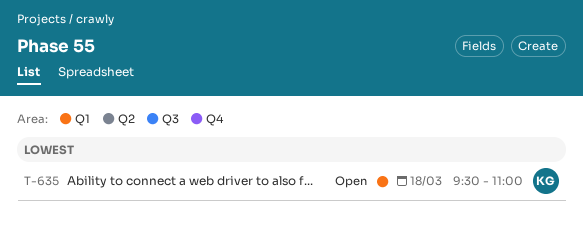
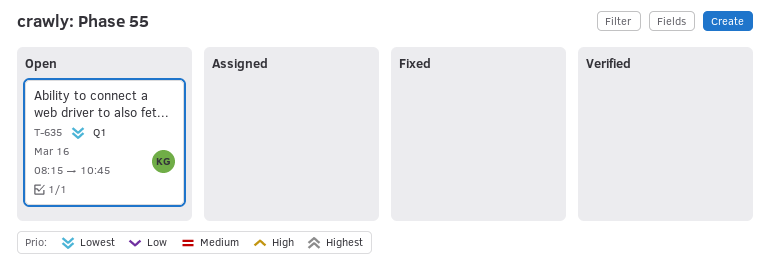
T-635, day: Mar 18 -> Mar 16
T-635, begins: 09:30 -> 08:15
T-635, ends: 11:00 -> 10:45

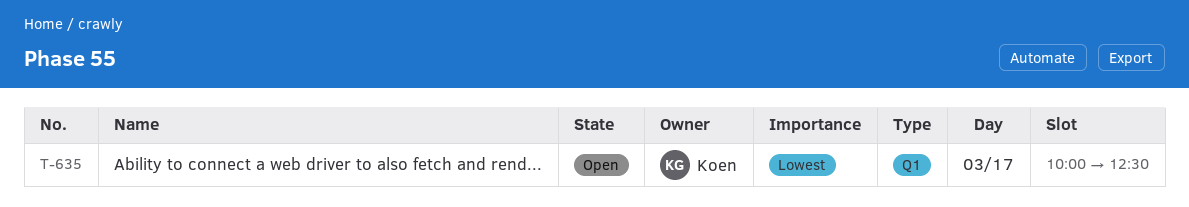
T-635, day: Mar 16 -> Mar 17
T-635, begins: 08:15 -> 10:00
T-635, ends: 10:45 -> 12:30

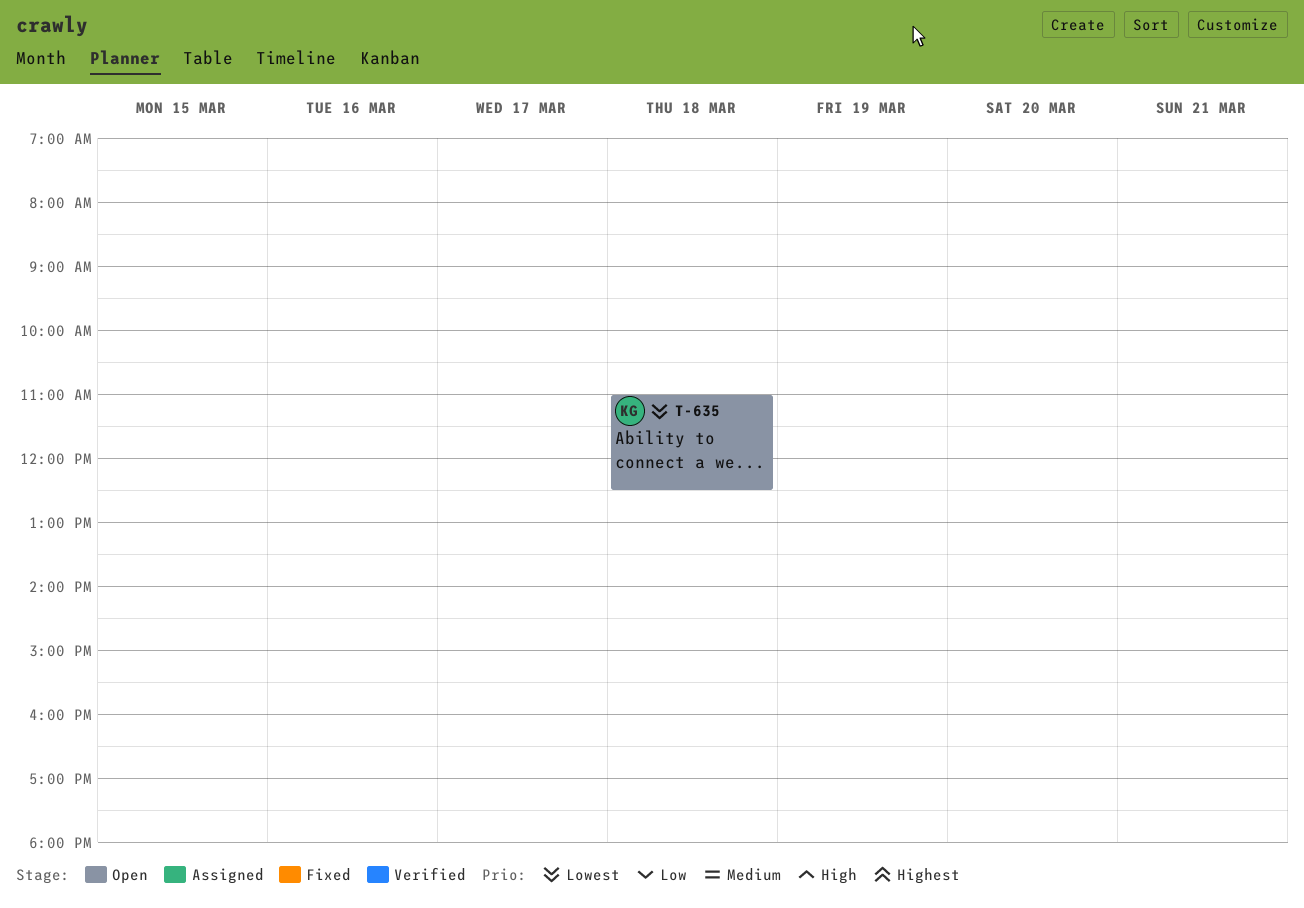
T-635, day: Mar 17 -> Mar 18
T-635, begins: 10:00 -> 11:00

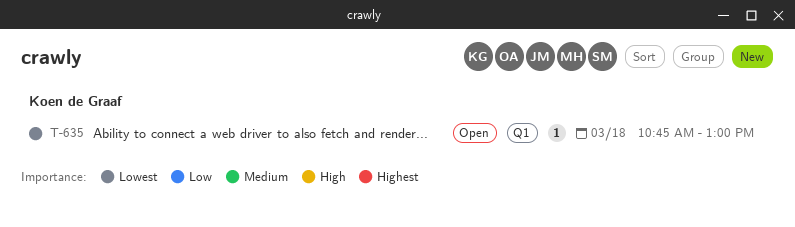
T-635, begins: 11:00 -> 10:45
T-635, ends: 12:30 -> 13:00

